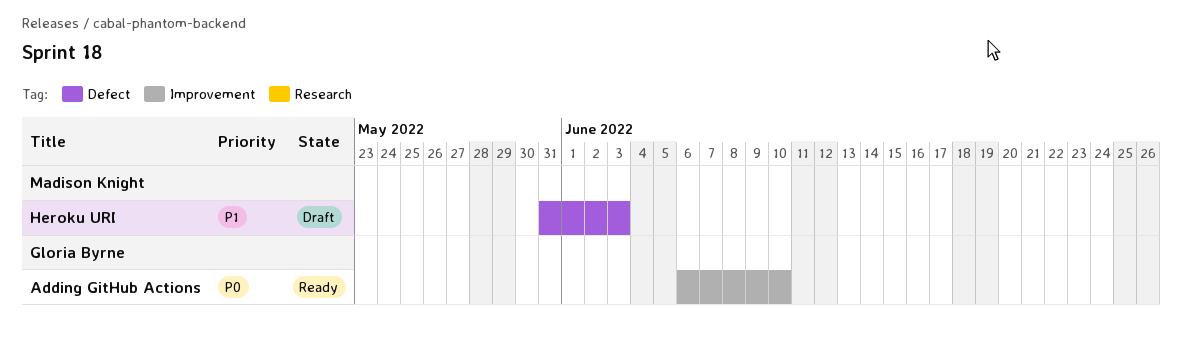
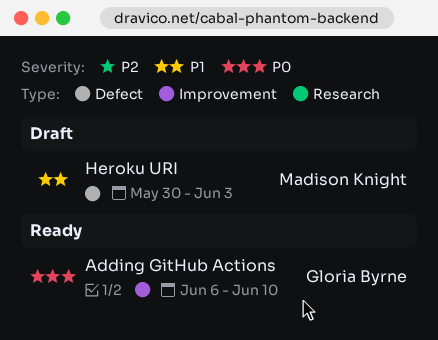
Heroku URI, start: May 31 -> May 30

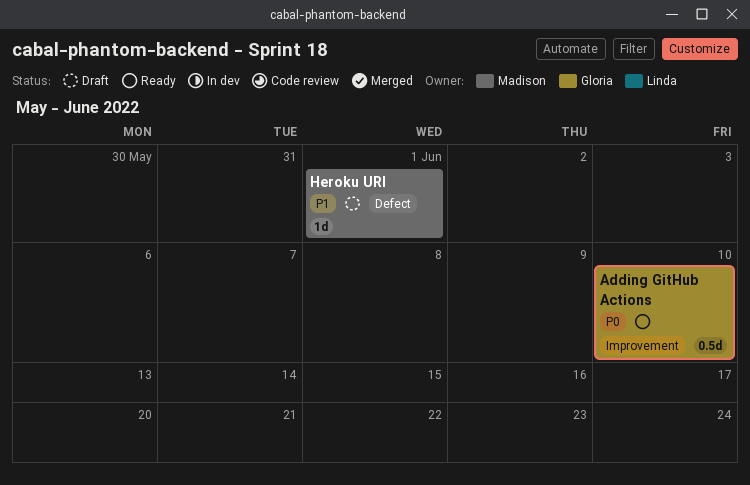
Heroku URI, due: Jun 3 -> Jun 1

